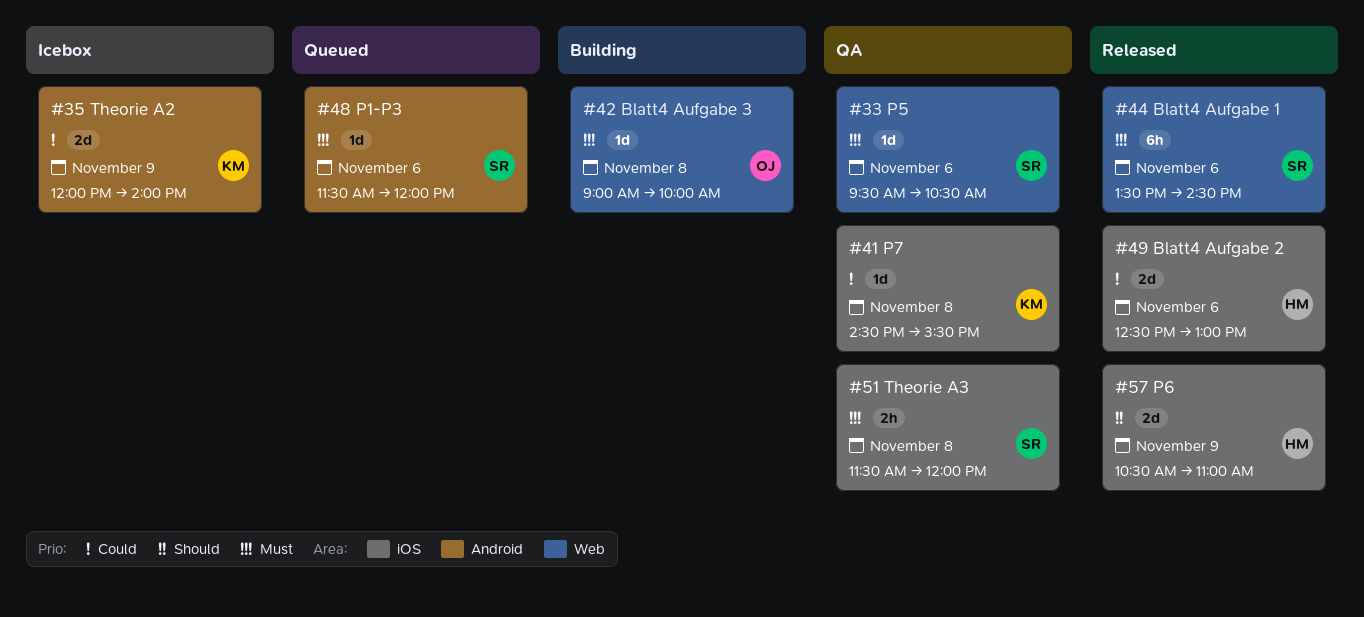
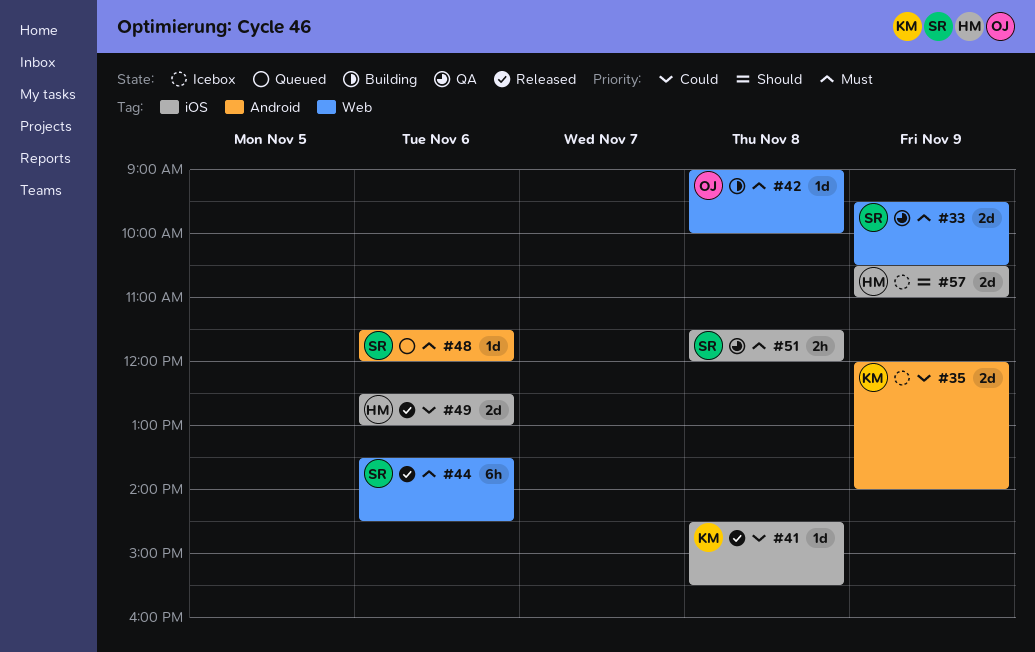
#33, estimate: 1d -> 2d
#33, day: Nov 6 -> Nov 9
#41, status: QA -> Released
#57, status: Released -> Icebox

